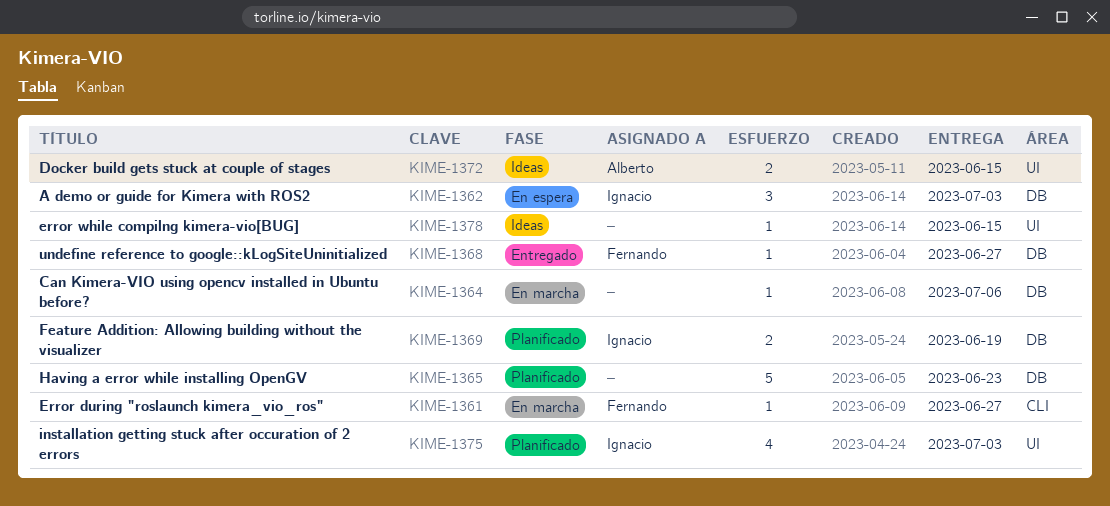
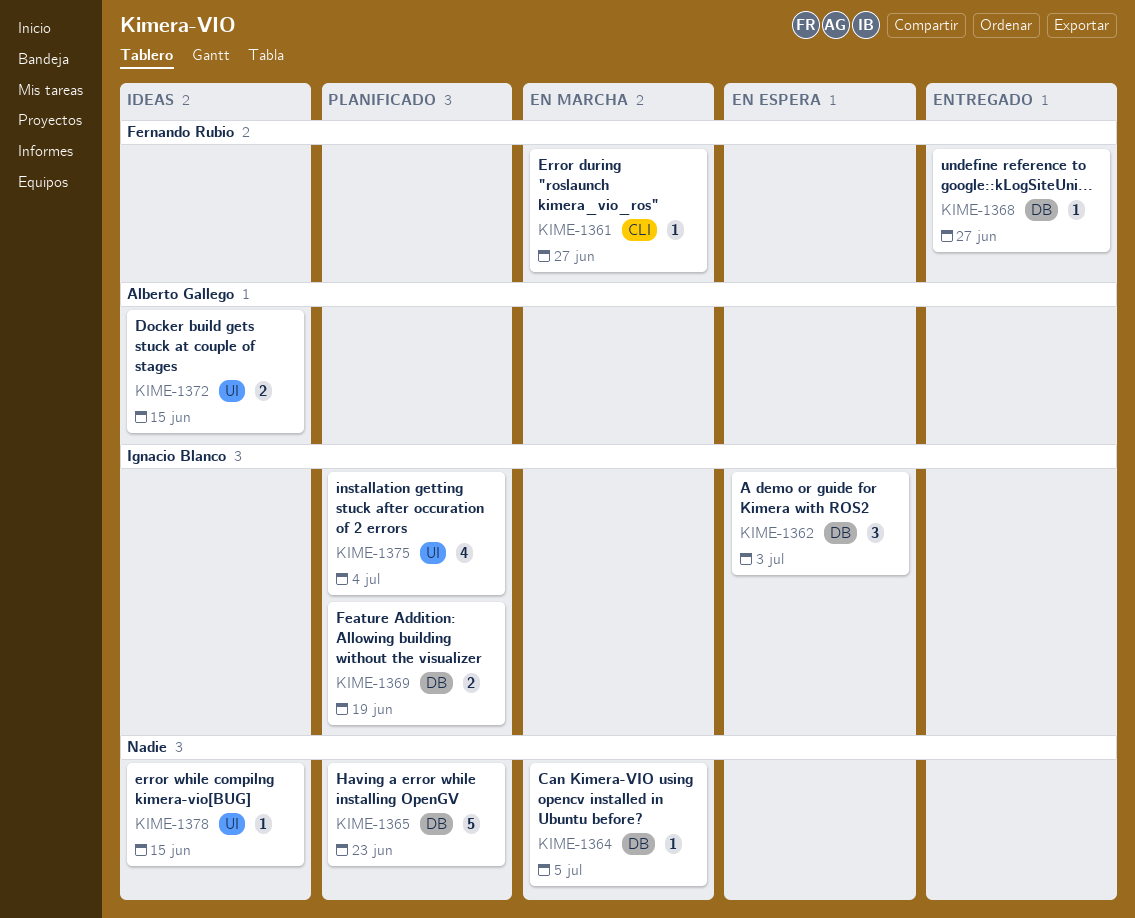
KIME-1364, due: Jul 6 -> Jul 5
KIME-1375, due: Jul 3 -> Jul 4

